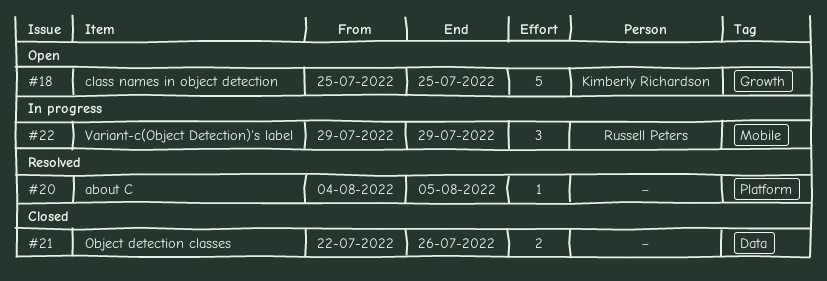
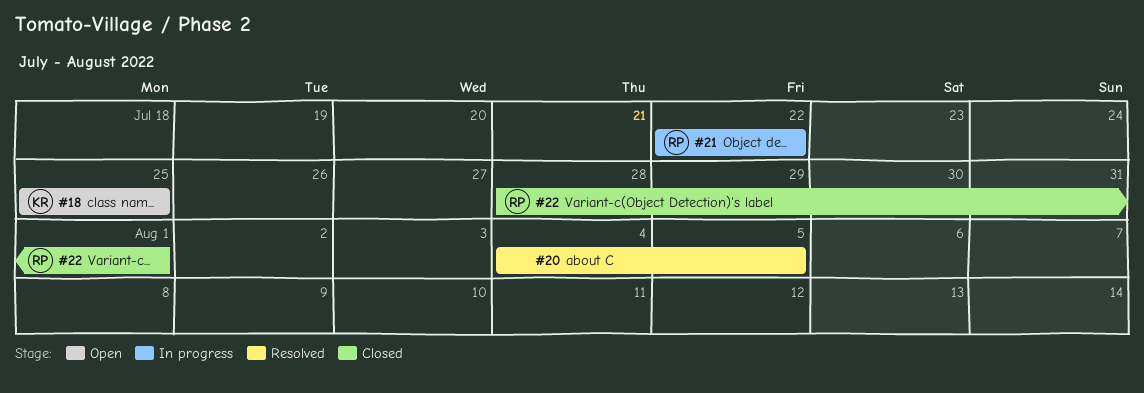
#21, status: Closed -> In progress
#21, owner: none -> Russell Peters
#21, due: Jul 26 -> Jul 22
#22, status: In progress -> Closed
#22, start: Jul 29 -> Jul 28
#22, due: Jul 29 -> Aug 1

